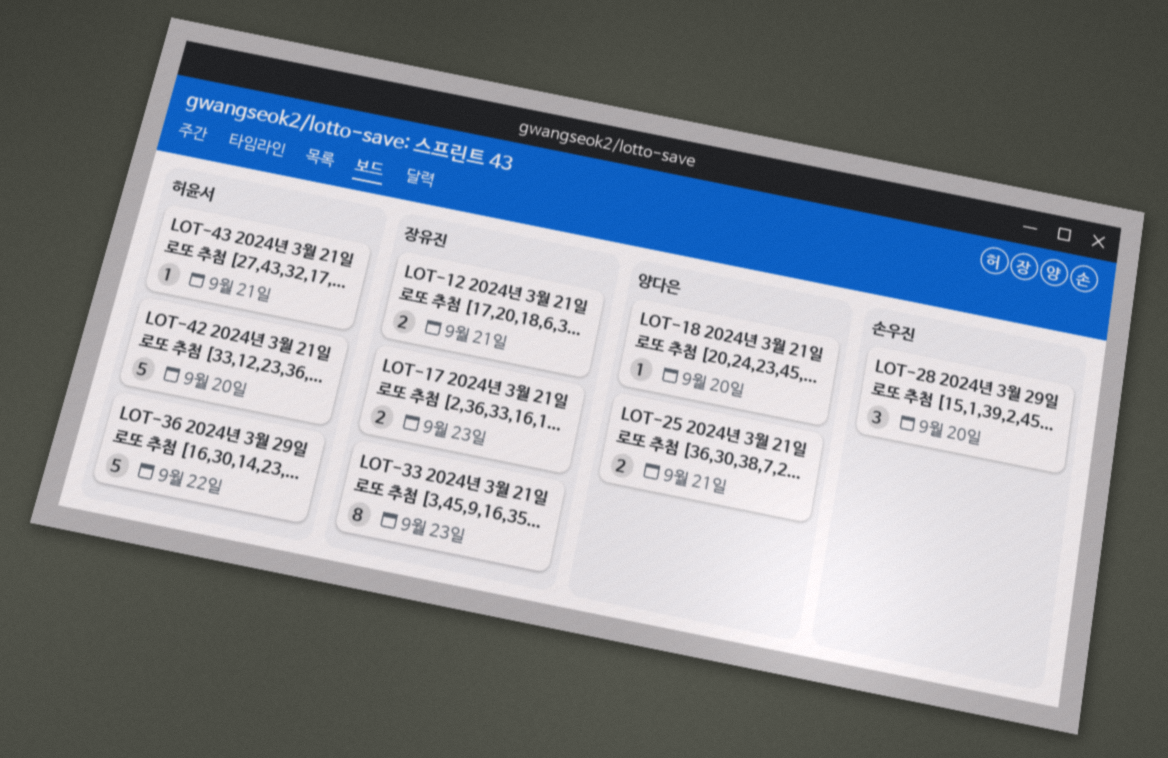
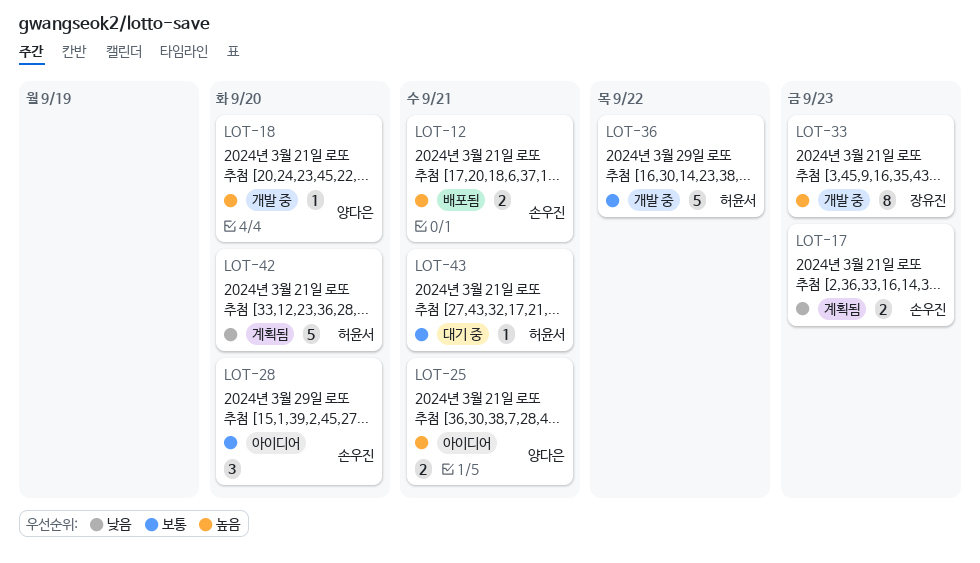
LOT-12, owner: 장유진 -> 손우진
LOT-17, owner: 장유진 -> 손우진

